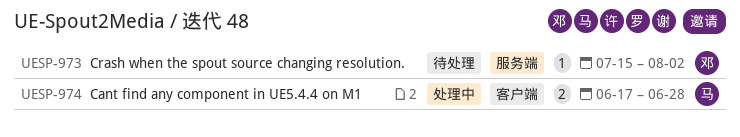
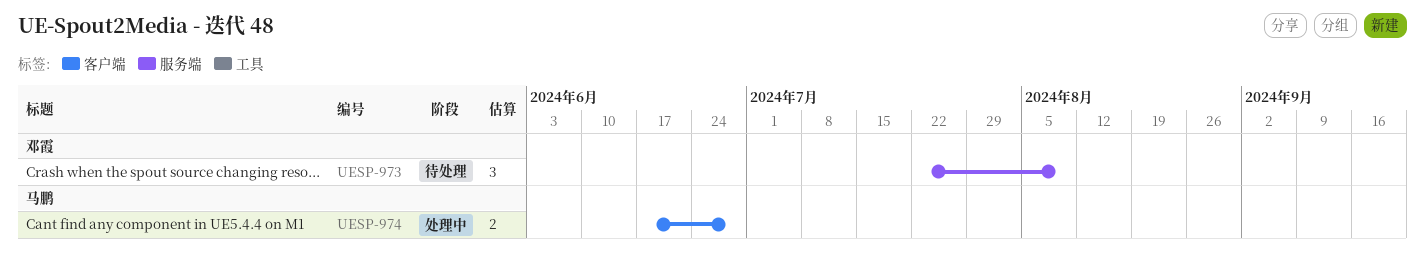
UESP-973, estimate: 1 -> 3
UESP-973, start: Jul 15 -> Jul 22
UESP-973, due: Aug 2 -> Aug 9

